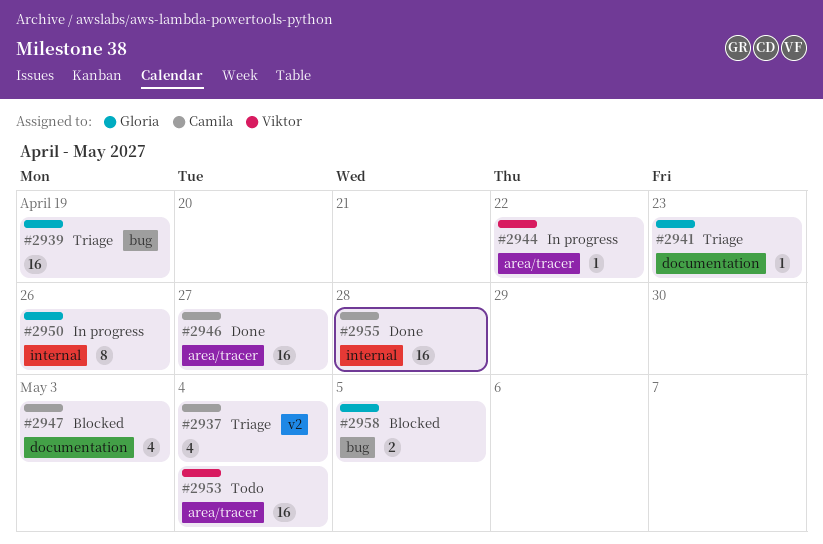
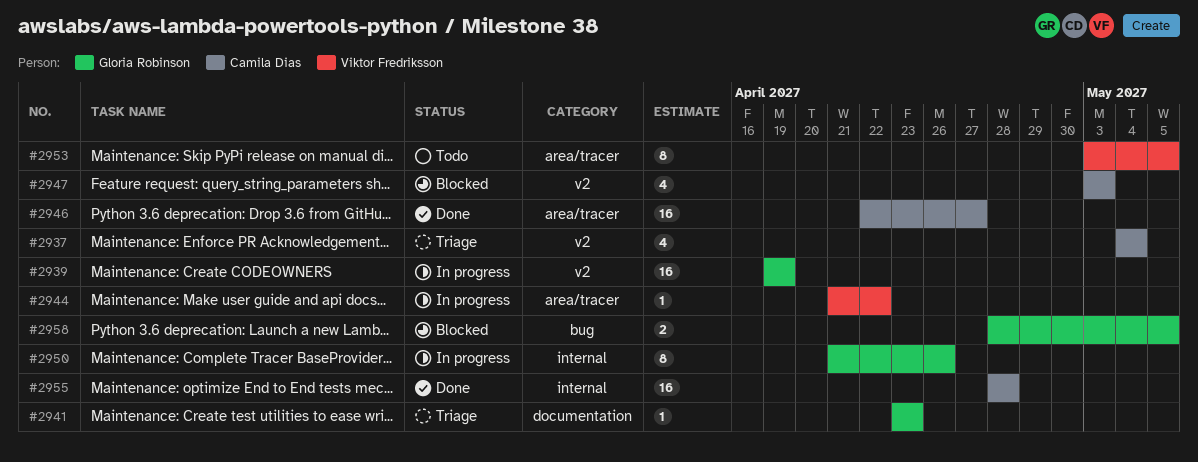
#2939, status: Triage -> In progress
#2939, label: bug -> v2
#2947, label: documentation -> v2
#2953, estimate: 16 -> 8
#2953, due: May 4 -> May 5

